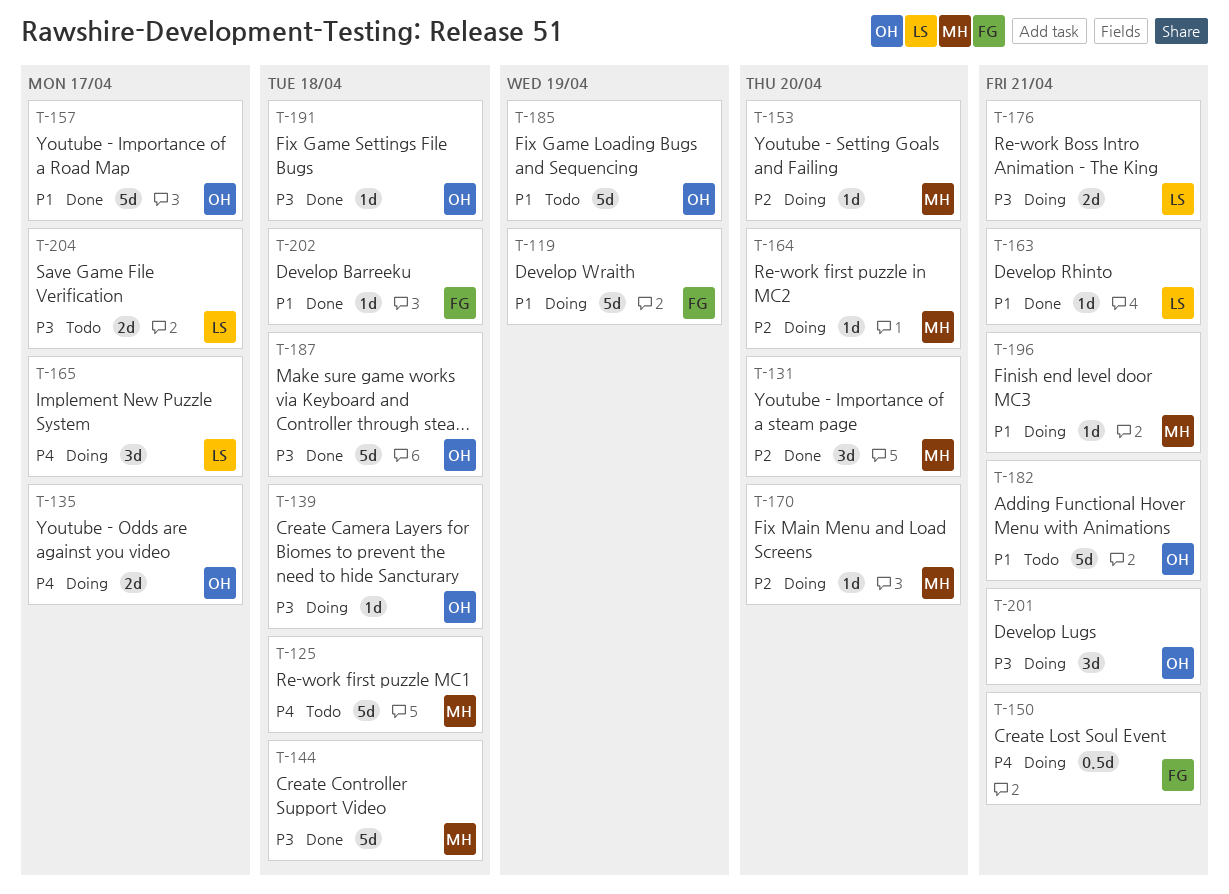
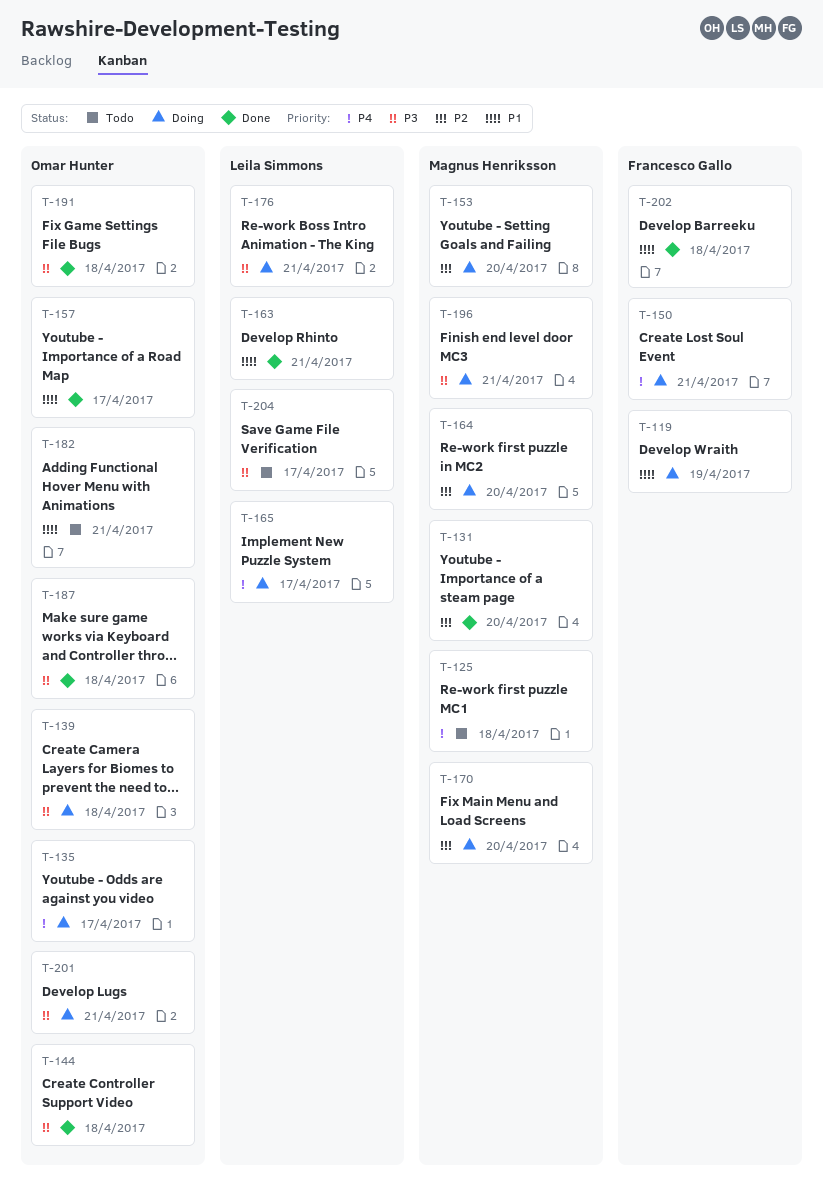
T-144, owner: Magnus Henriksson -> Omar Hunter
T-185: present -> none
T-196, priority: P1 -> P3

